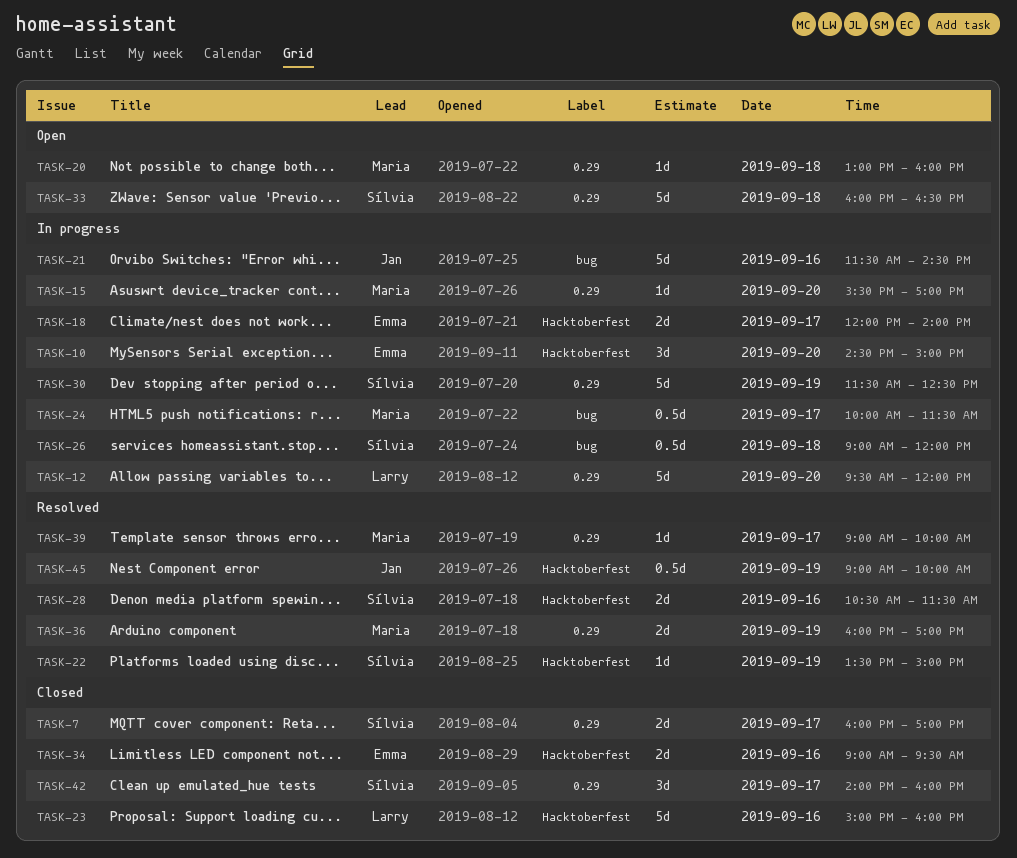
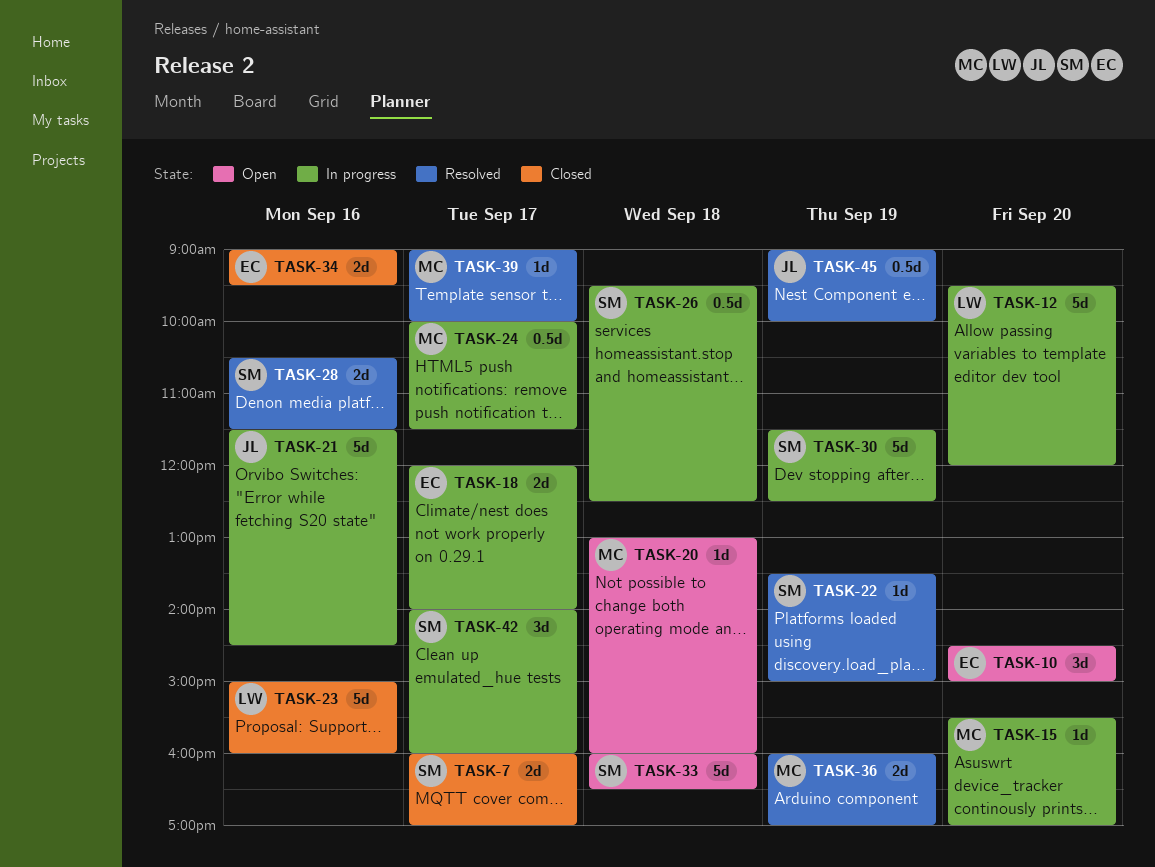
TASK-10, status: In progress -> Open
TASK-26, begins: 09:00 -> 09:30
TASK-26, ends: 12:00 -> 12:30
TASK-42, status: Closed -> In progress

